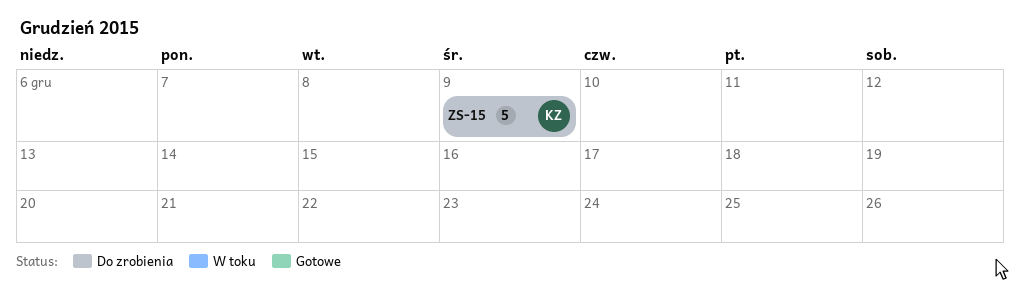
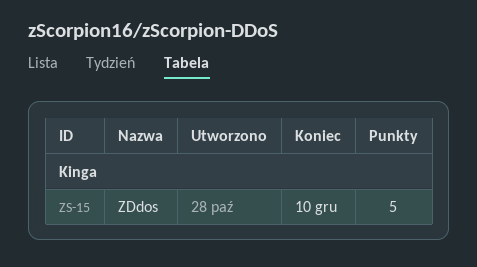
ZS-15, due: Dec 9 -> Dec 10

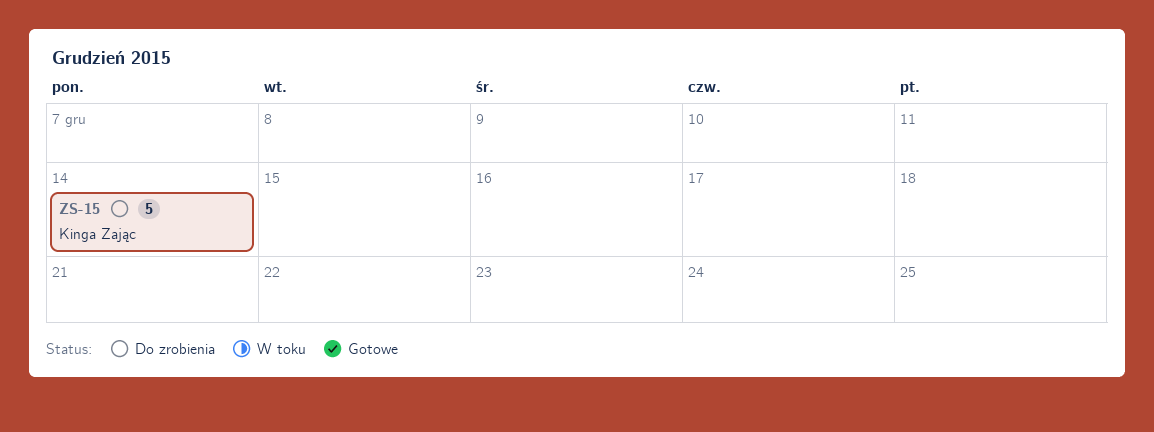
ZS-15, due: Dec 10 -> Dec 14

